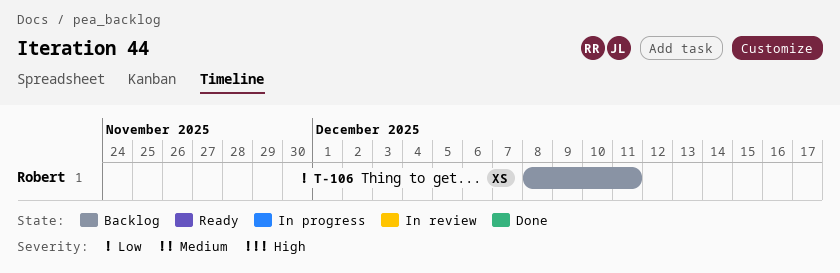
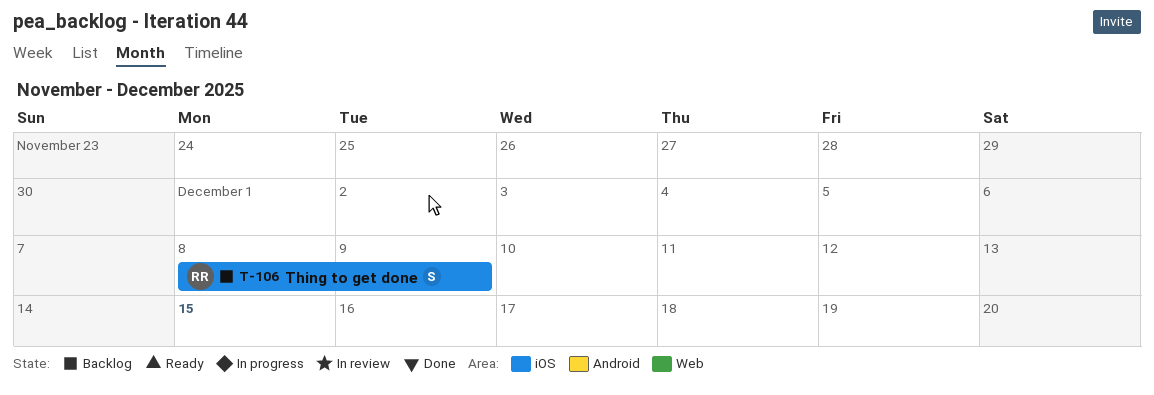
T-106, estimate: XS -> S
T-106, due: Dec 11 -> Dec 9

